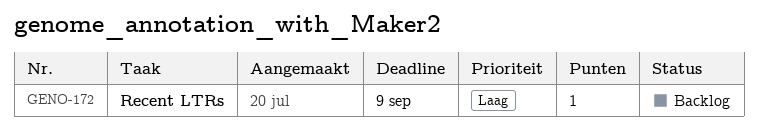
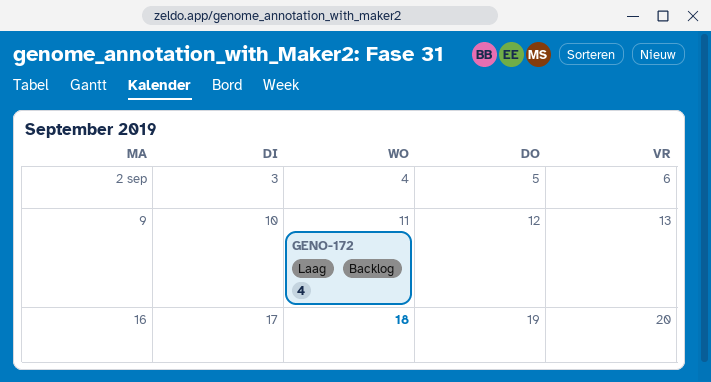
GENO-172, estimate: 1 -> 4
GENO-172, due: Sep 9 -> Sep 11

